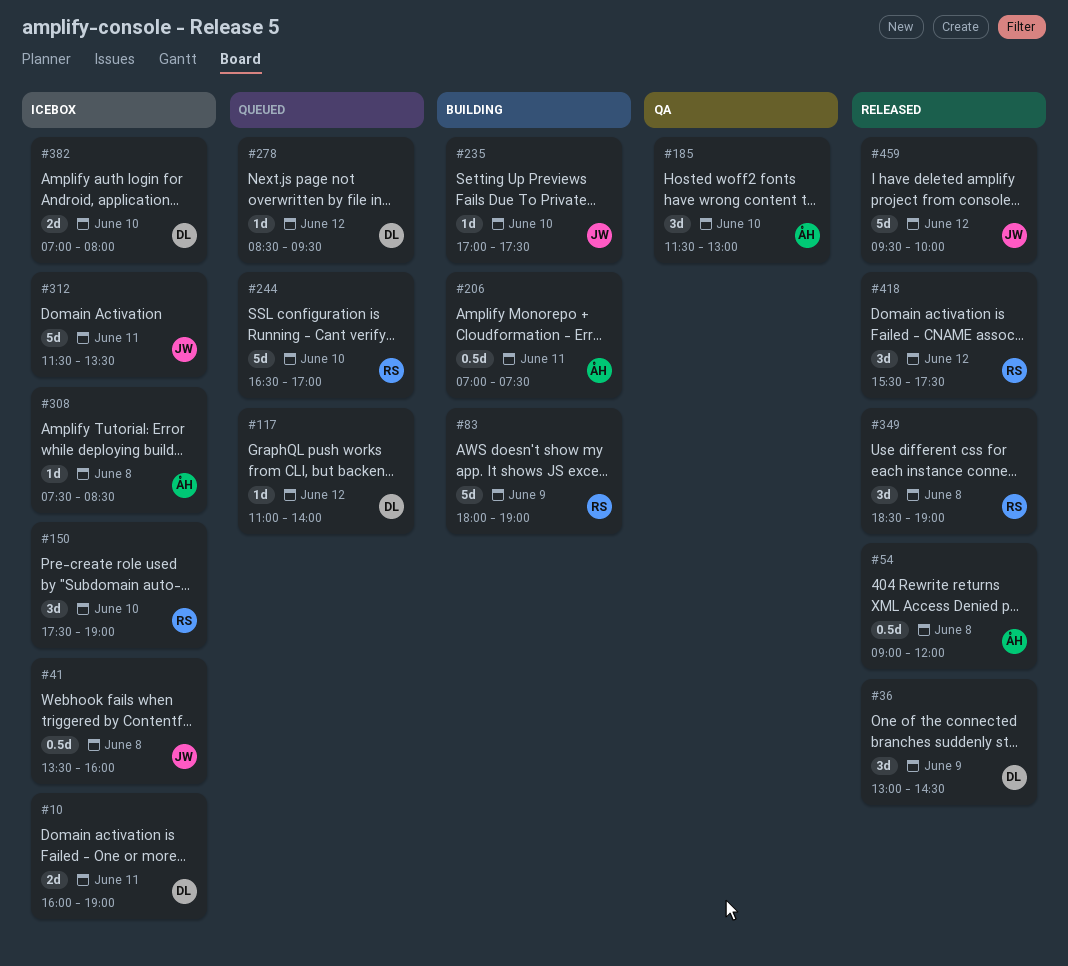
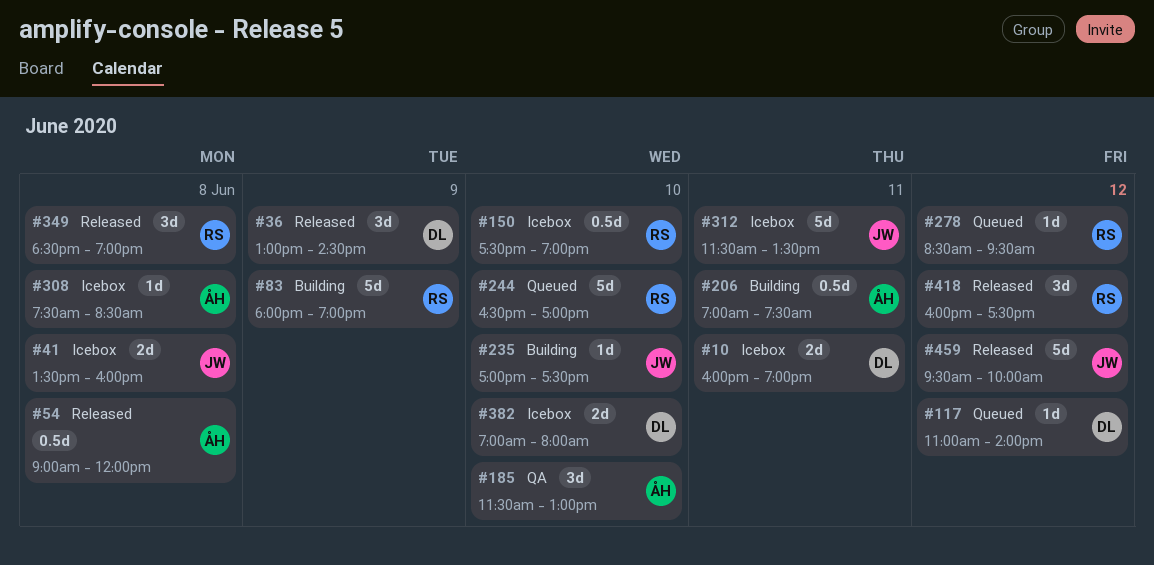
#41, estimate: 0.5d -> 2d
#150, estimate: 3d -> 0.5d
#278, owner: DL -> RS
#418, begins: 15:30 -> 16:00

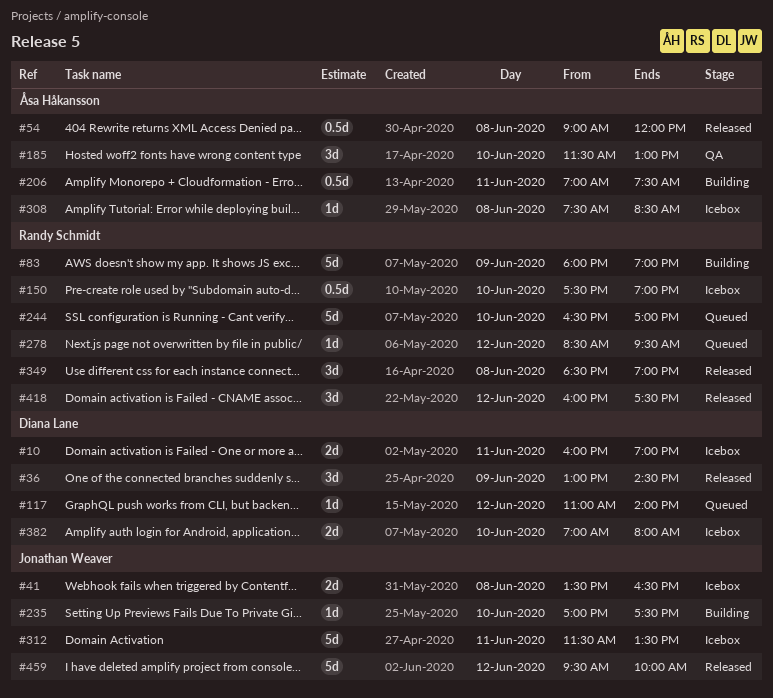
#41, ends: 16:00 -> 16:30

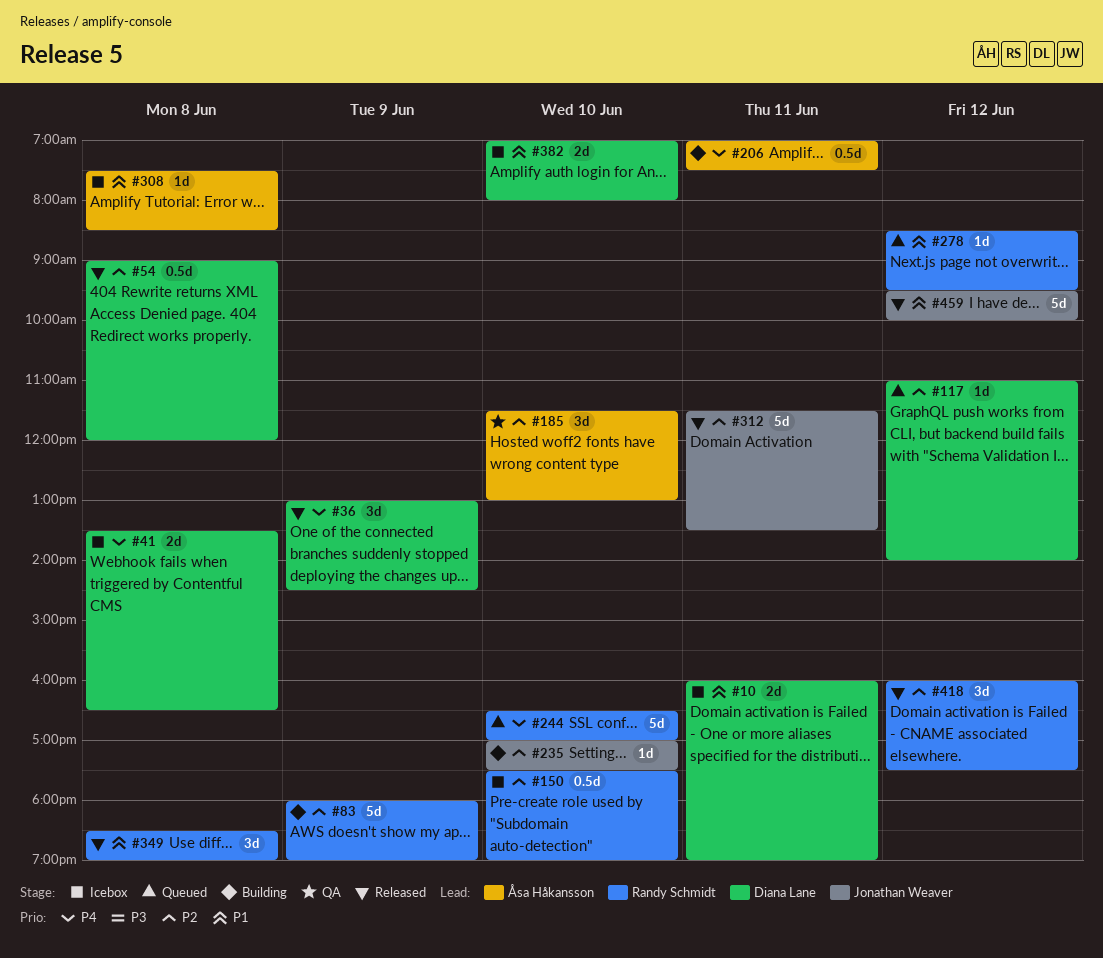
#41, owner: Jonathan Weaver -> Diana Lane
#54, owner: Åsa Håkansson -> Diana Lane
#312, status: Icebox -> Released

